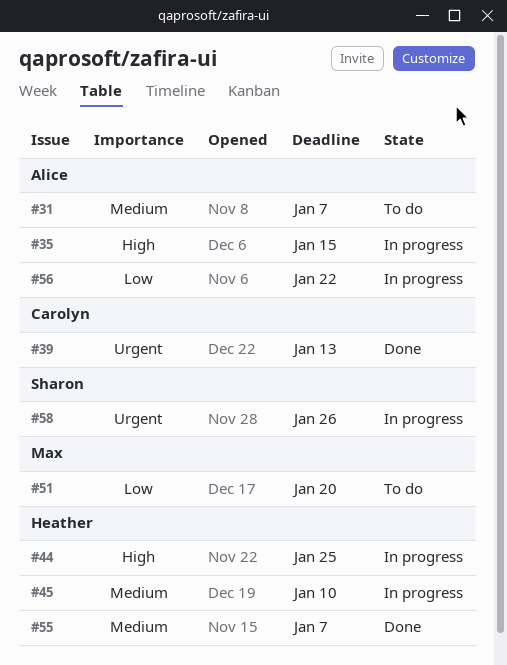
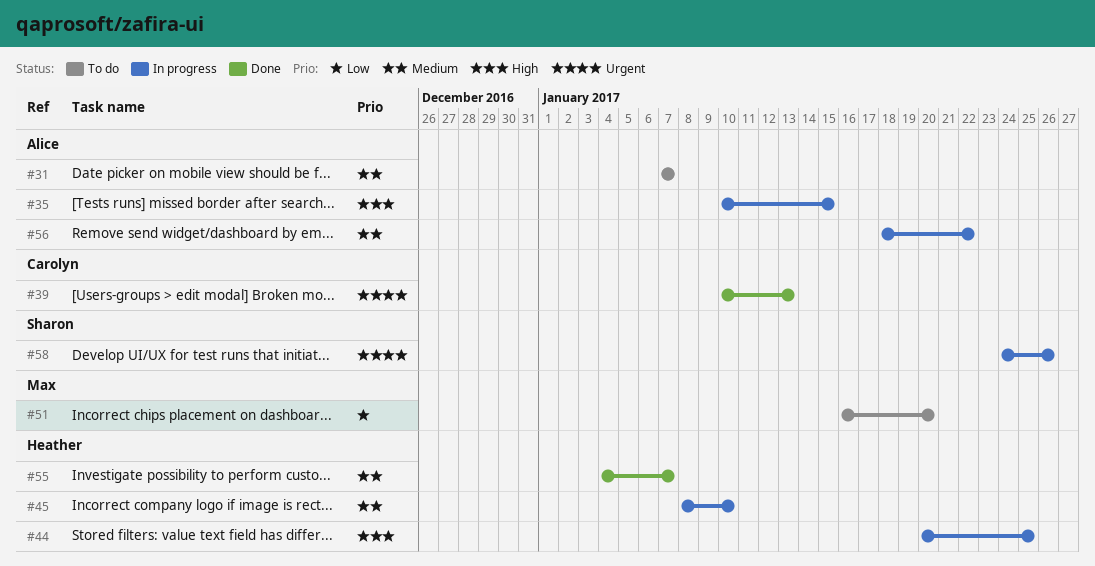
#56, priority: Low -> Medium

